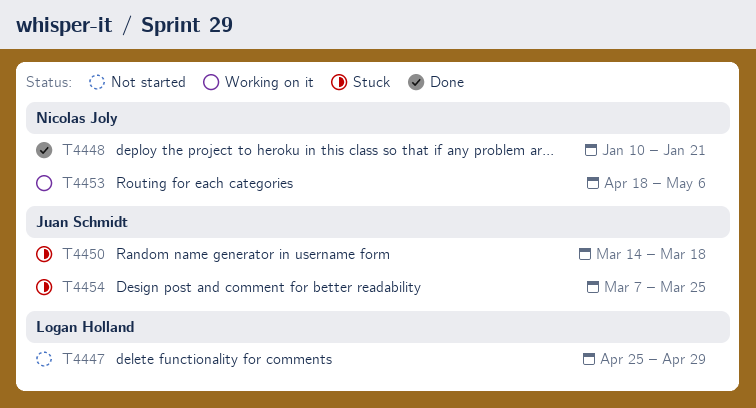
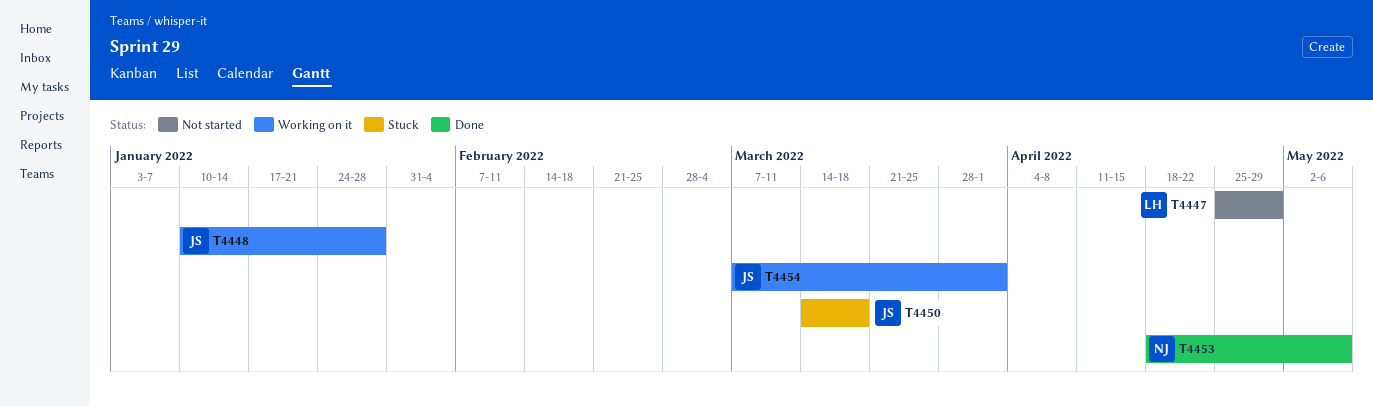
T4448, status: Done -> Working on it
T4448, owner: Nicolas Joly -> Juan Schmidt
T4448, due: Jan 21 -> Jan 28
T4453, status: Working on it -> Done
T4454, status: Stuck -> Working on it
T4454, due: Mar 25 -> Apr 1

